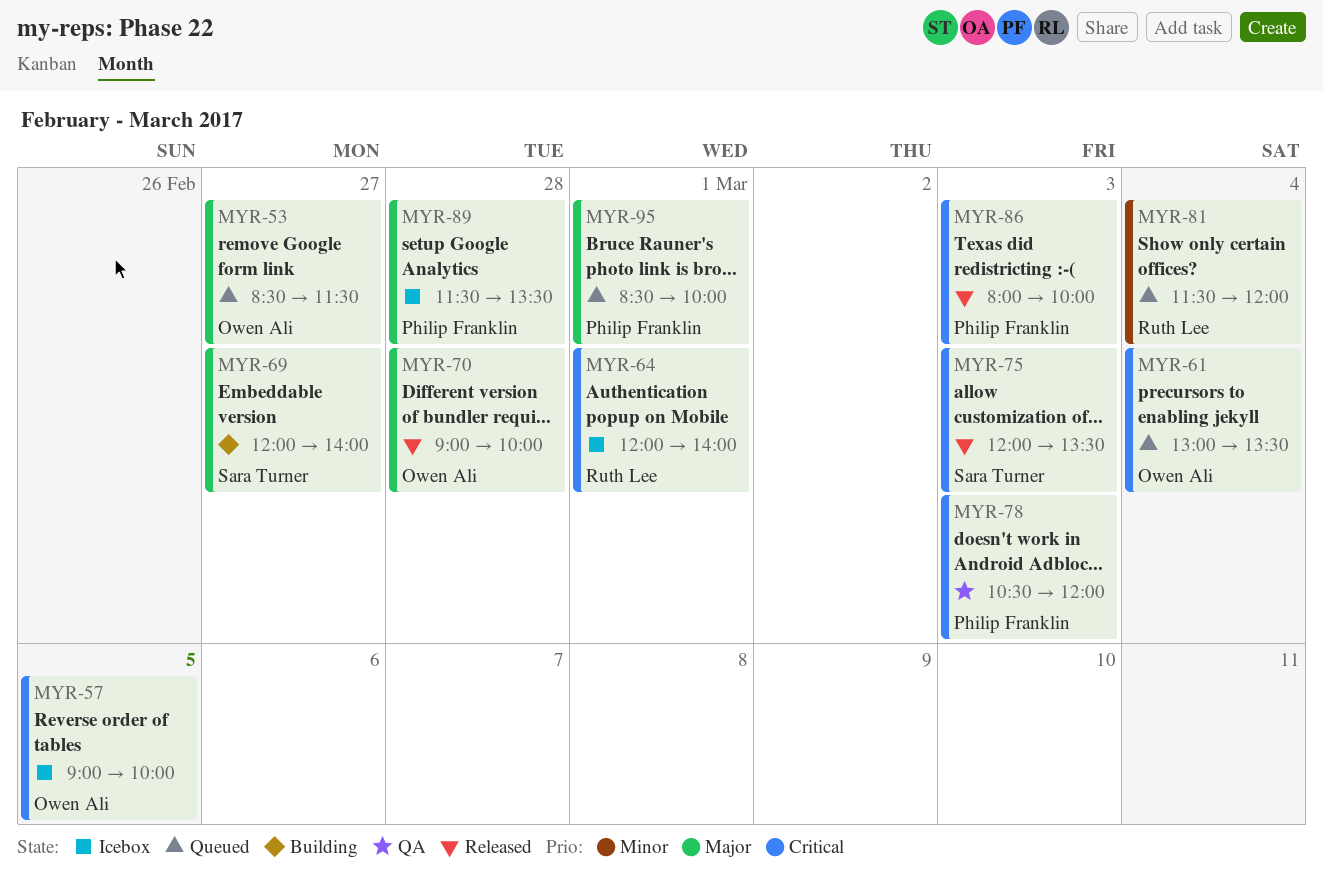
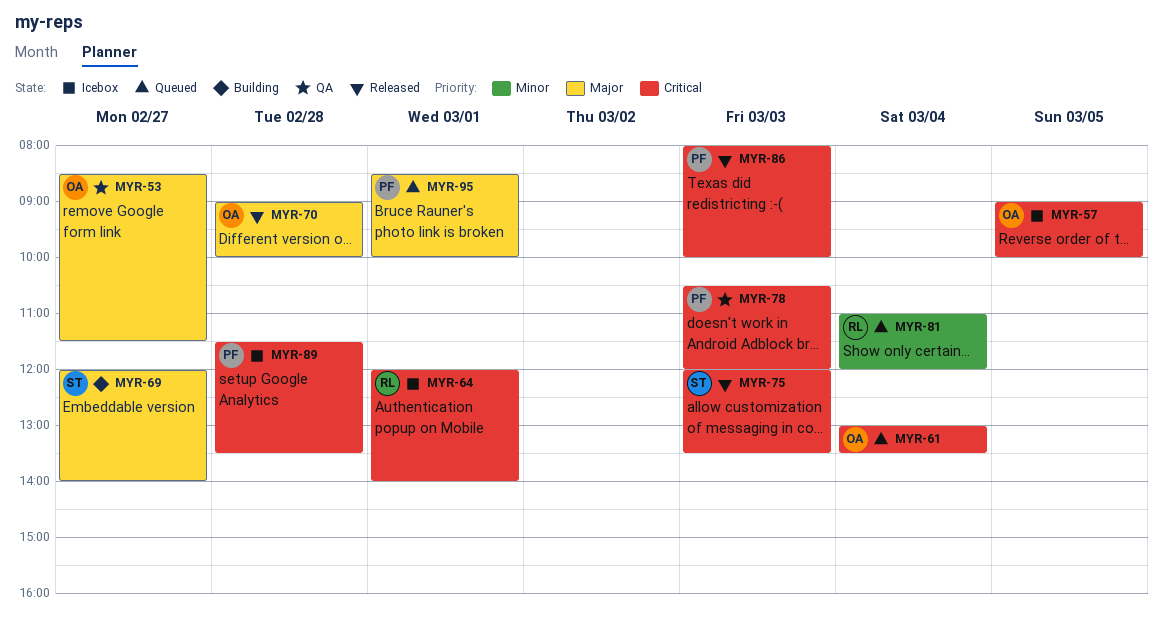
MYR-53, status: Queued -> QA
MYR-81, begins: 11:30 -> 11:00
MYR-89, priority: Major -> Critical

